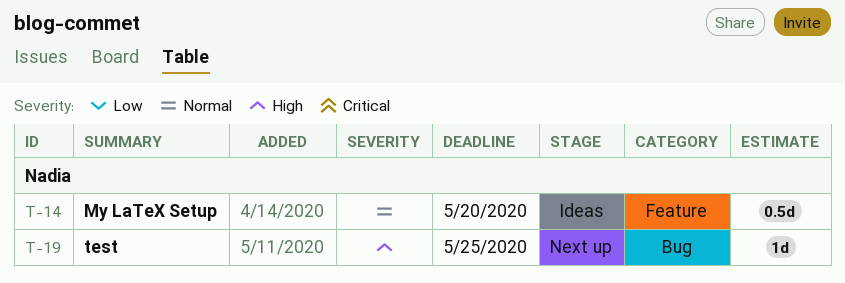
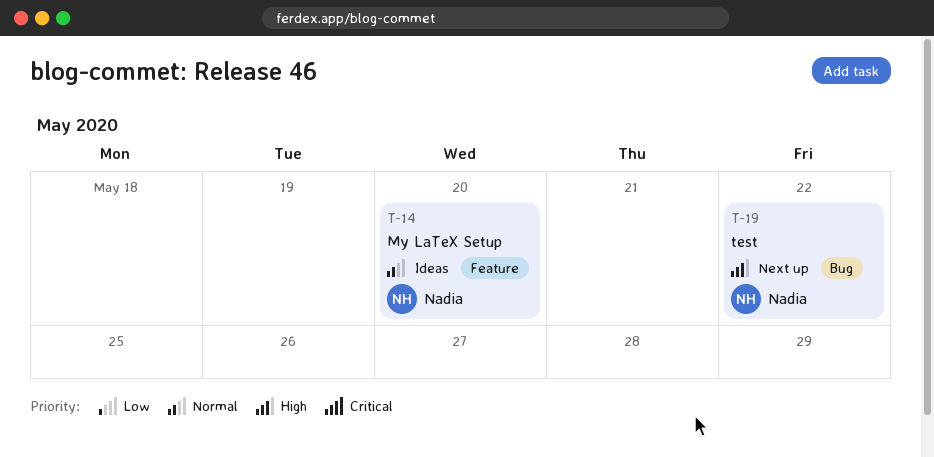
T-19, due: May 25 -> May 22

